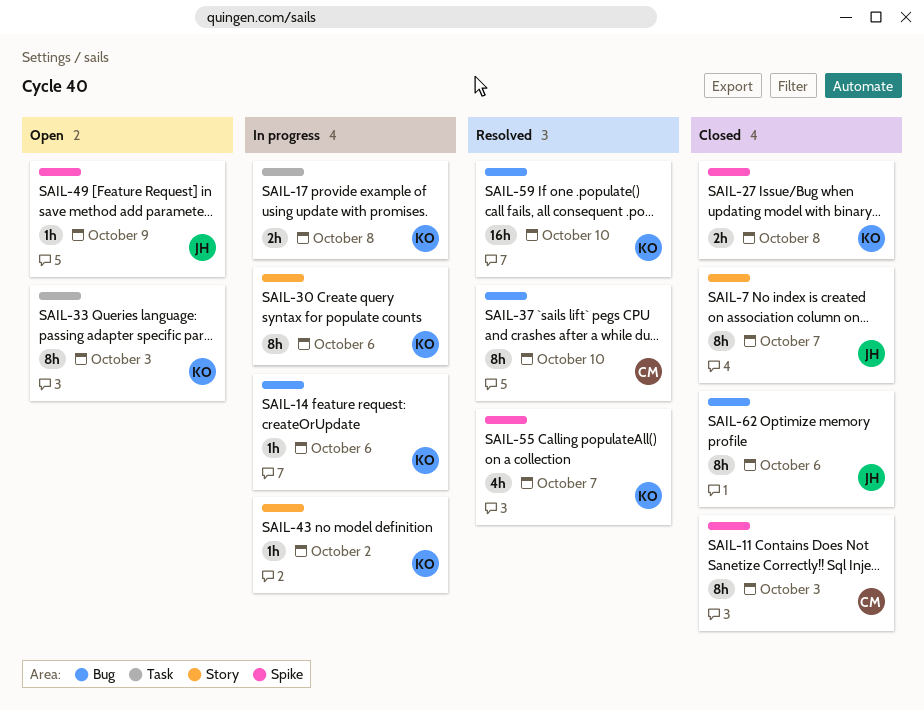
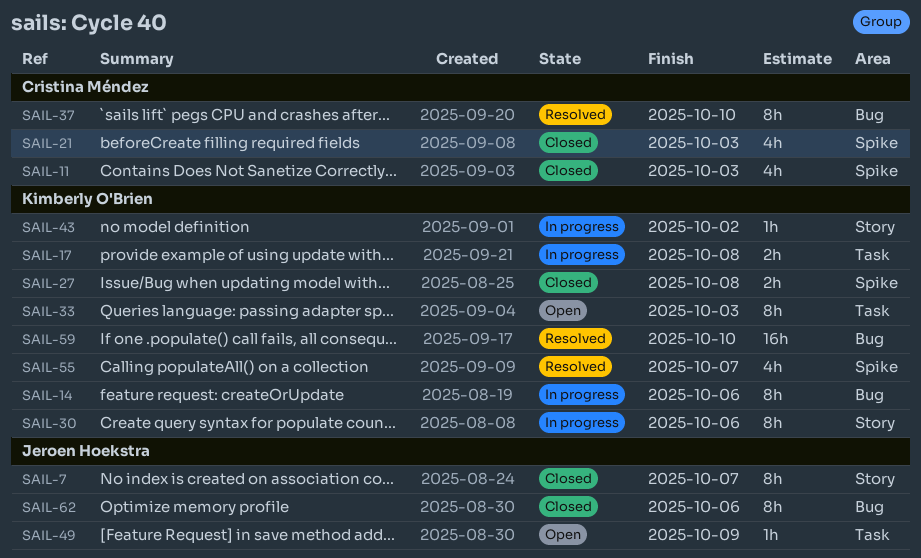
SAIL-11, estimate: 8h -> 4h
SAIL-14, estimate: 1h -> 8h
SAIL-21: none -> present
SAIL-49, label: Spike -> Task

